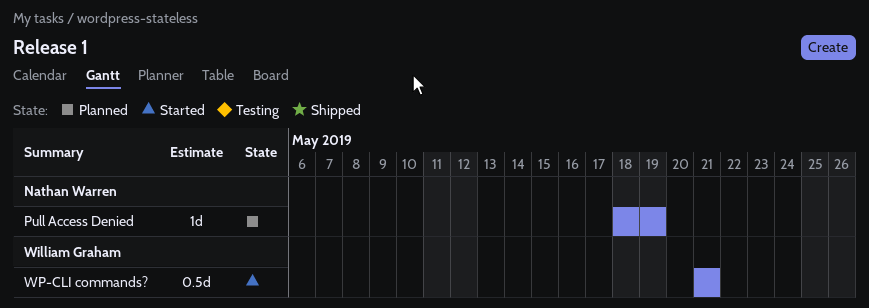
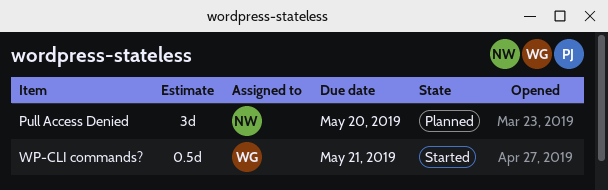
Pull Access Denied, estimate: 1d -> 3d
Pull Access Denied, due: May 19 -> May 20

